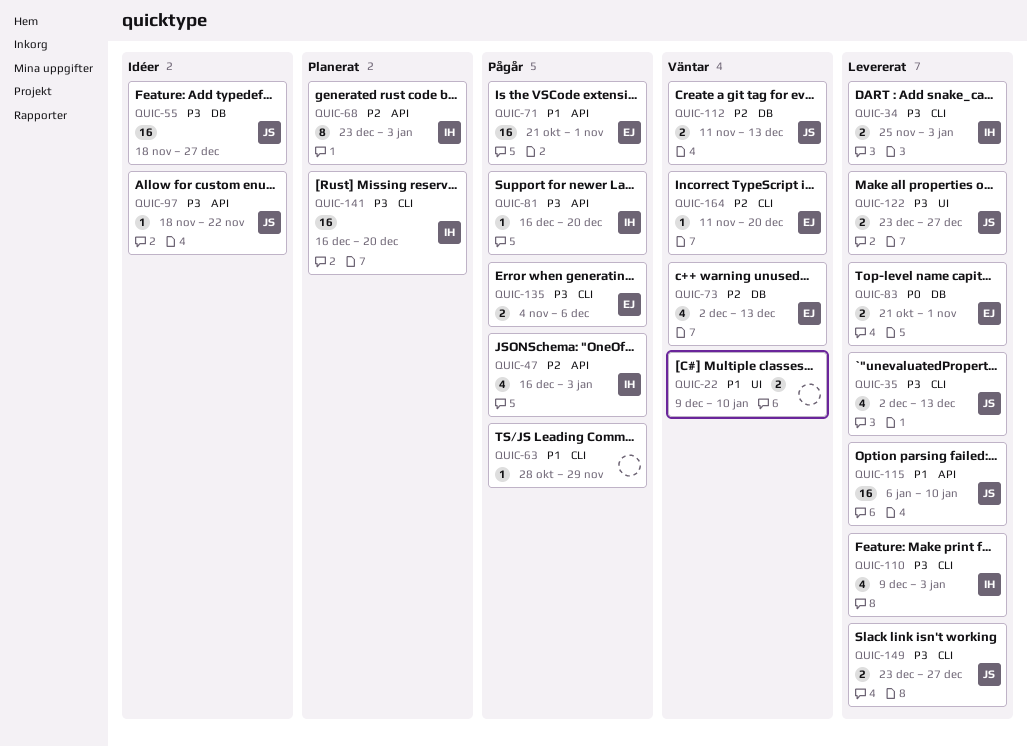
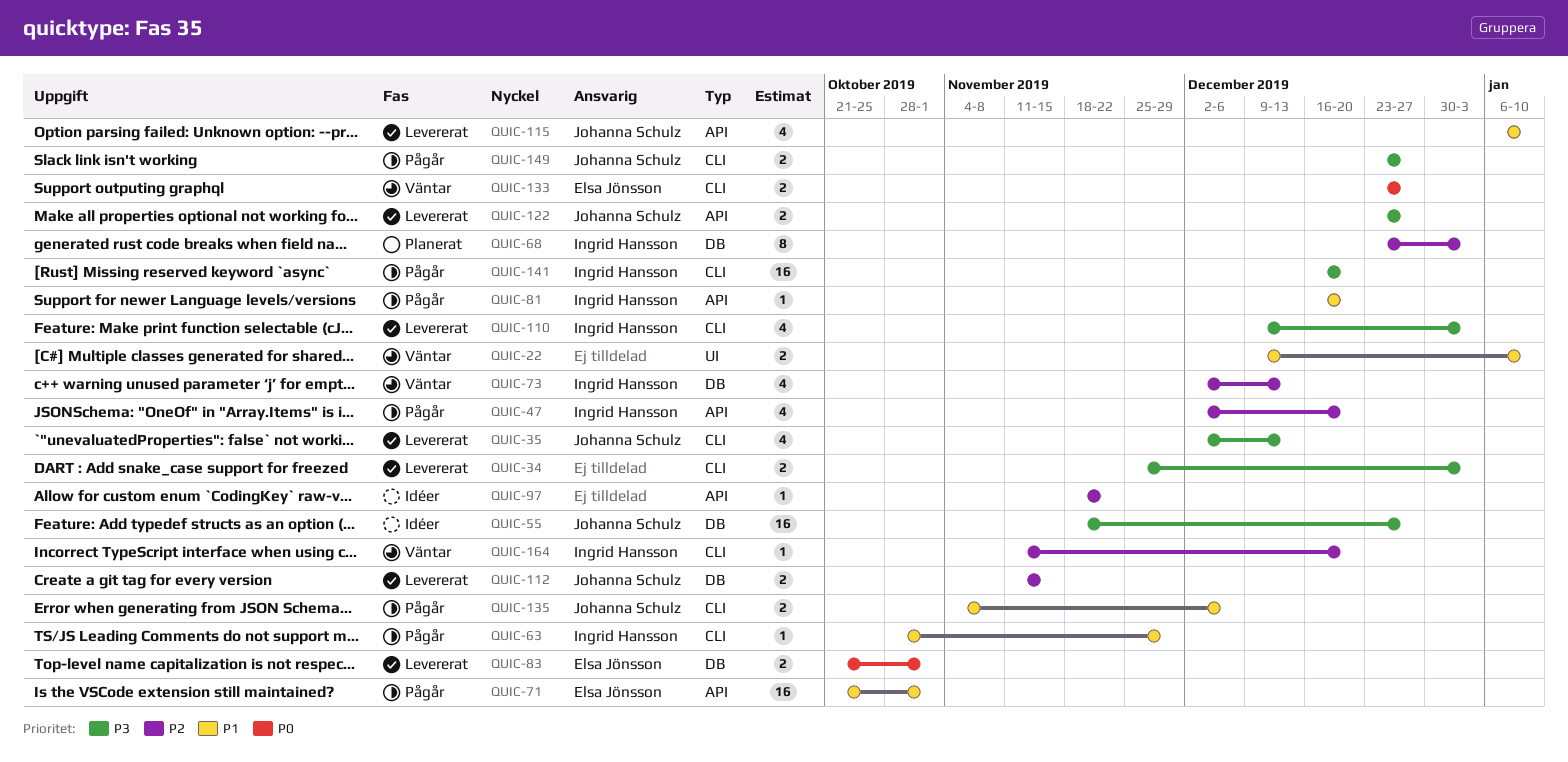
QUIC-34, owner: Ingrid Hansson -> none
QUIC-47, start: Dec 16 -> Dec 2
QUIC-47, due: Jan 3 -> Dec 20
QUIC-63, owner: none -> Ingrid Hansson
QUIC-68, label: API -> DB
QUIC-73, owner: Elsa Jönsson -> Ingrid Hansson
QUIC-81, priority: P3 -> P1
QUIC-97, owner: Johanna Schulz -> none
QUIC-97, priority: P3 -> P2
QUIC-112, status: Väntar -> Levererat
QUIC-112, due: Dec 13 -> Nov 15
QUIC-115, estimate: 16 -> 4
QUIC-122, label: UI -> API
QUIC-133: none -> present
QUIC-135, owner: Elsa Jönsson -> Johanna Schulz
QUIC-135, priority: P3 -> P1
QUIC-141, status: Planerat -> Pågår
QUIC-149, status: Levererat -> Pågår
QUIC-164, owner: Elsa Jönsson -> Ingrid Hansson

